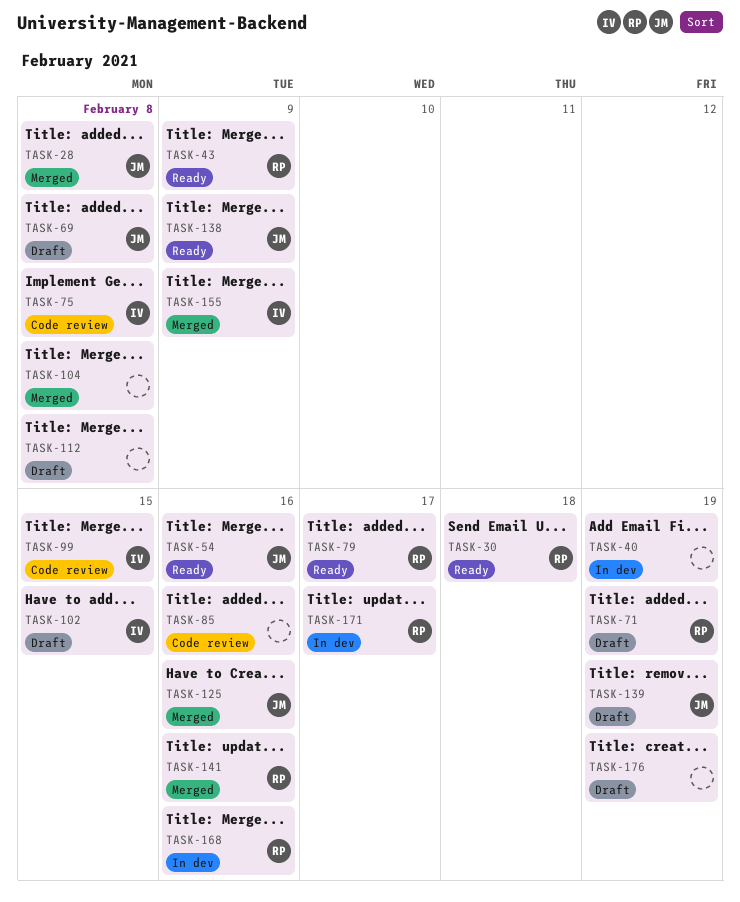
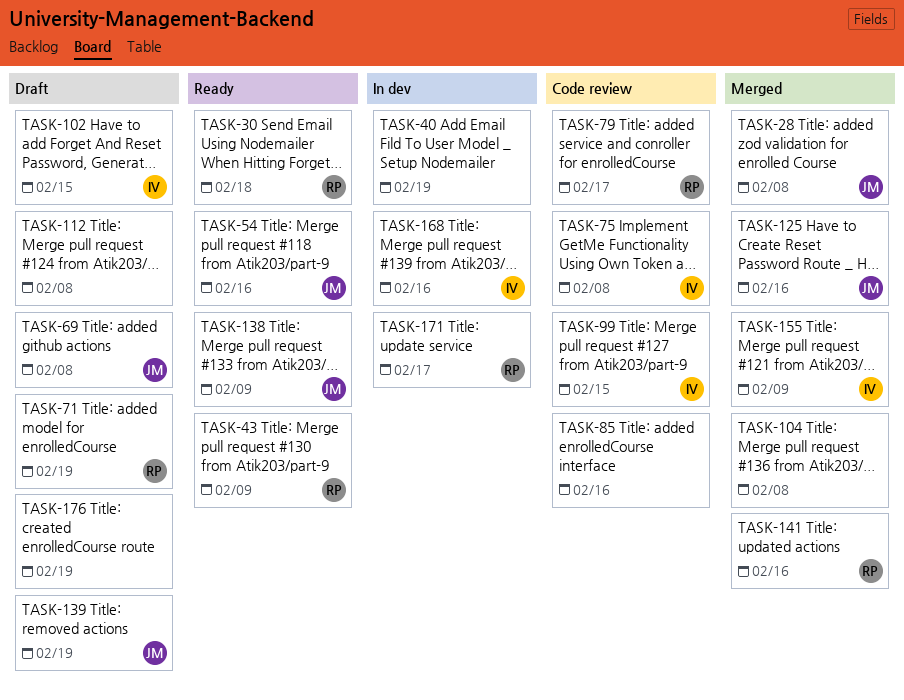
TASK-79, status: Ready -> Code review
TASK-168, owner: RP -> IV

